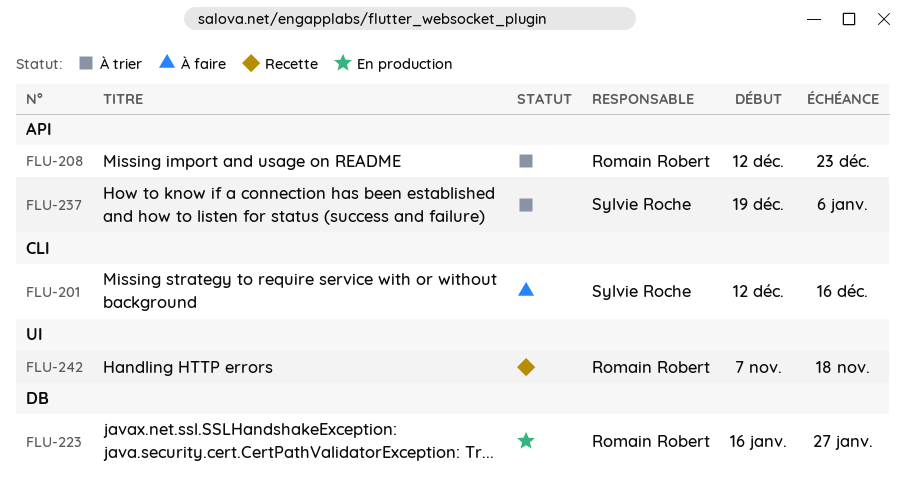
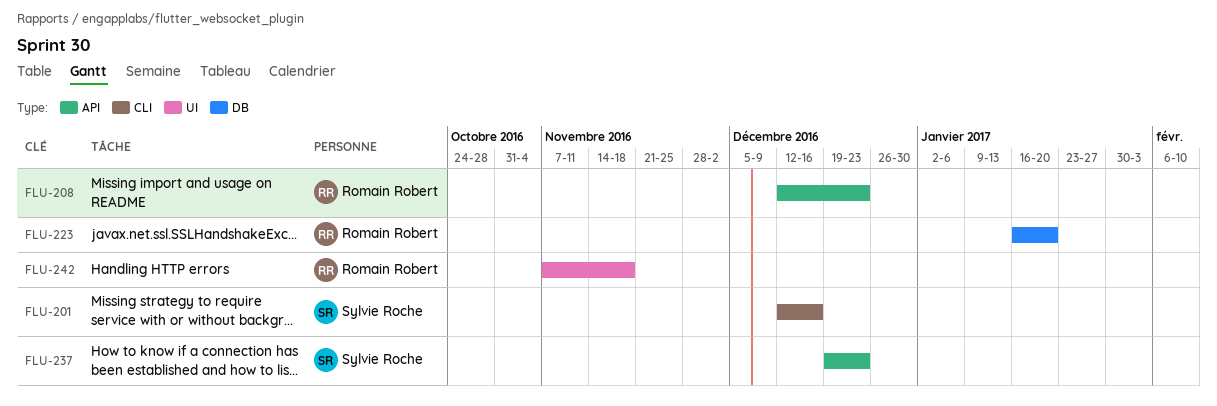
FLU-223, due: Jan 27 -> Jan 20
FLU-237, due: Jan 6 -> Dec 23

